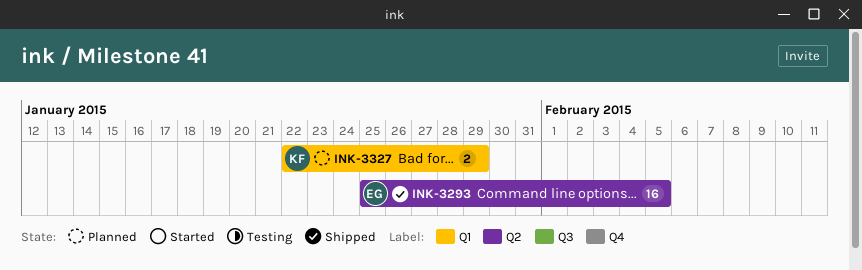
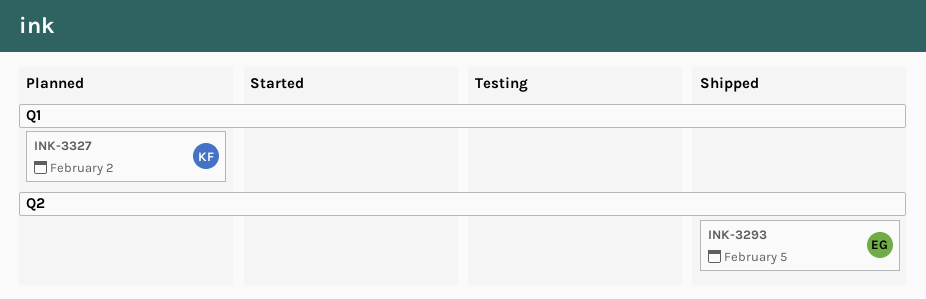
INK-3327, due: Jan 29 -> Feb 2

